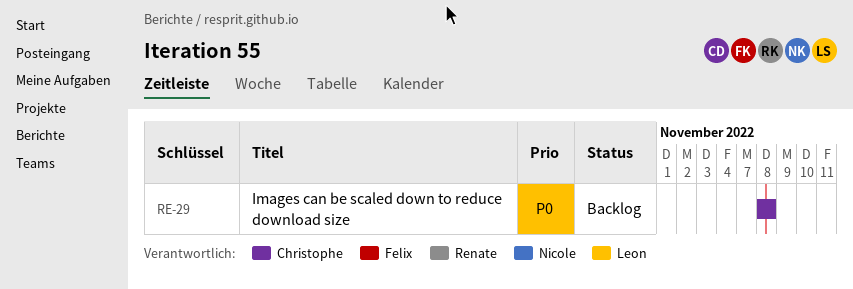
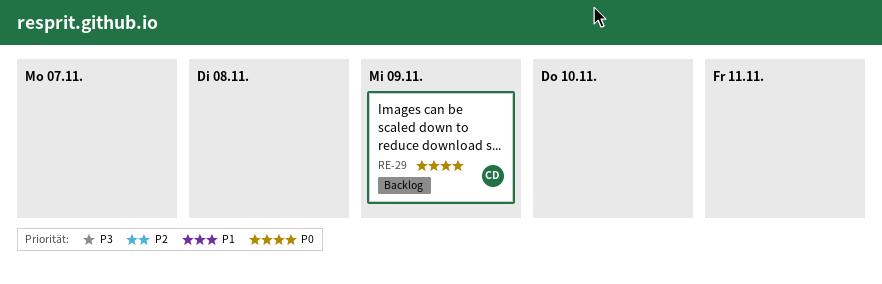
RE-29, due: Nov 8 -> Nov 9

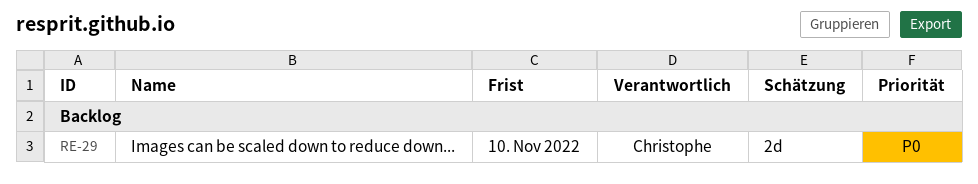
RE-29, due: Nov 9 -> Nov 10

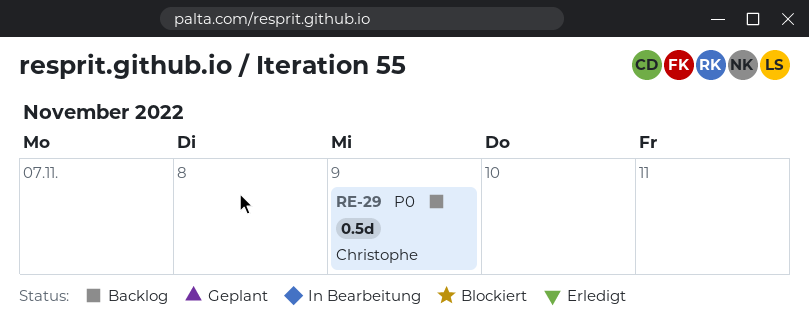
RE-29, estimate: 2d -> 0.5d
RE-29, due: Nov 10 -> Nov 9

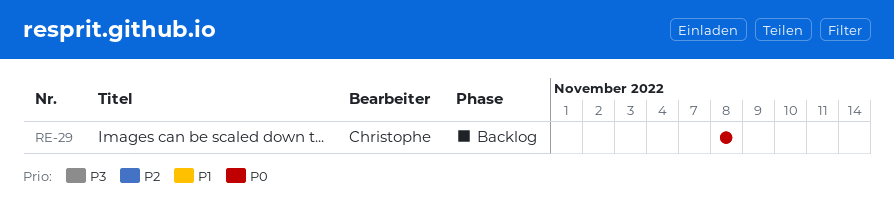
RE-29, due: Nov 9 -> Nov 8

